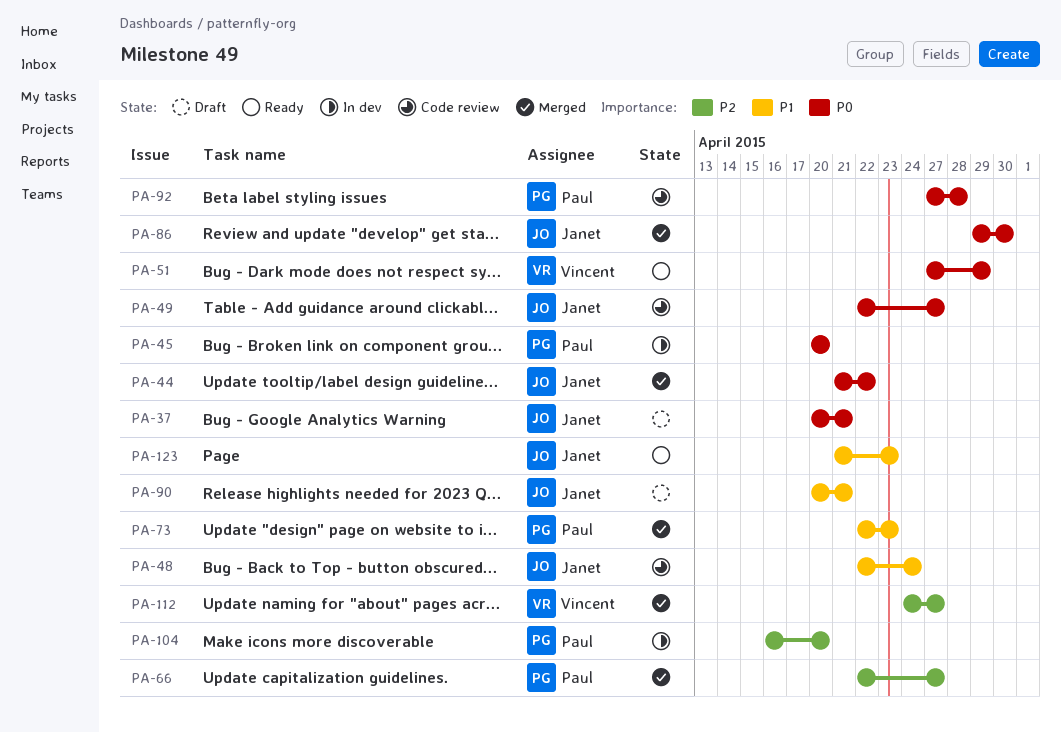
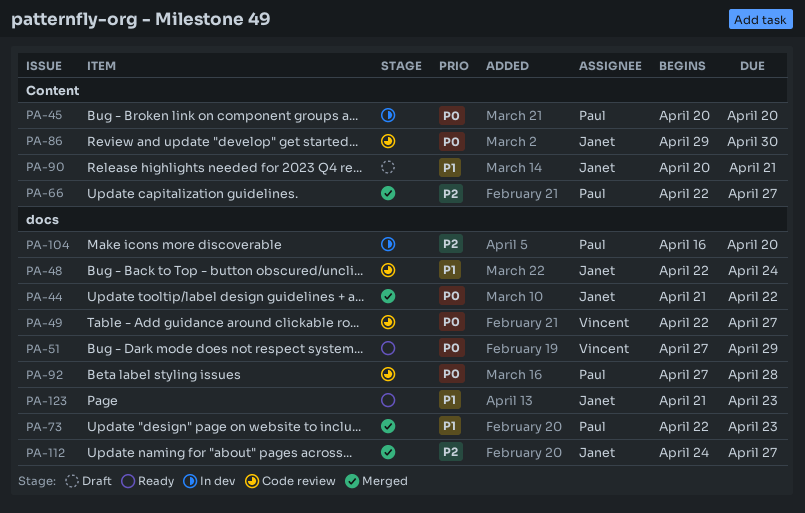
PA-37: present -> none
PA-49, owner: Janet -> Vincent
PA-86, status: Merged -> Code review
PA-112, owner: Vincent -> Janet

